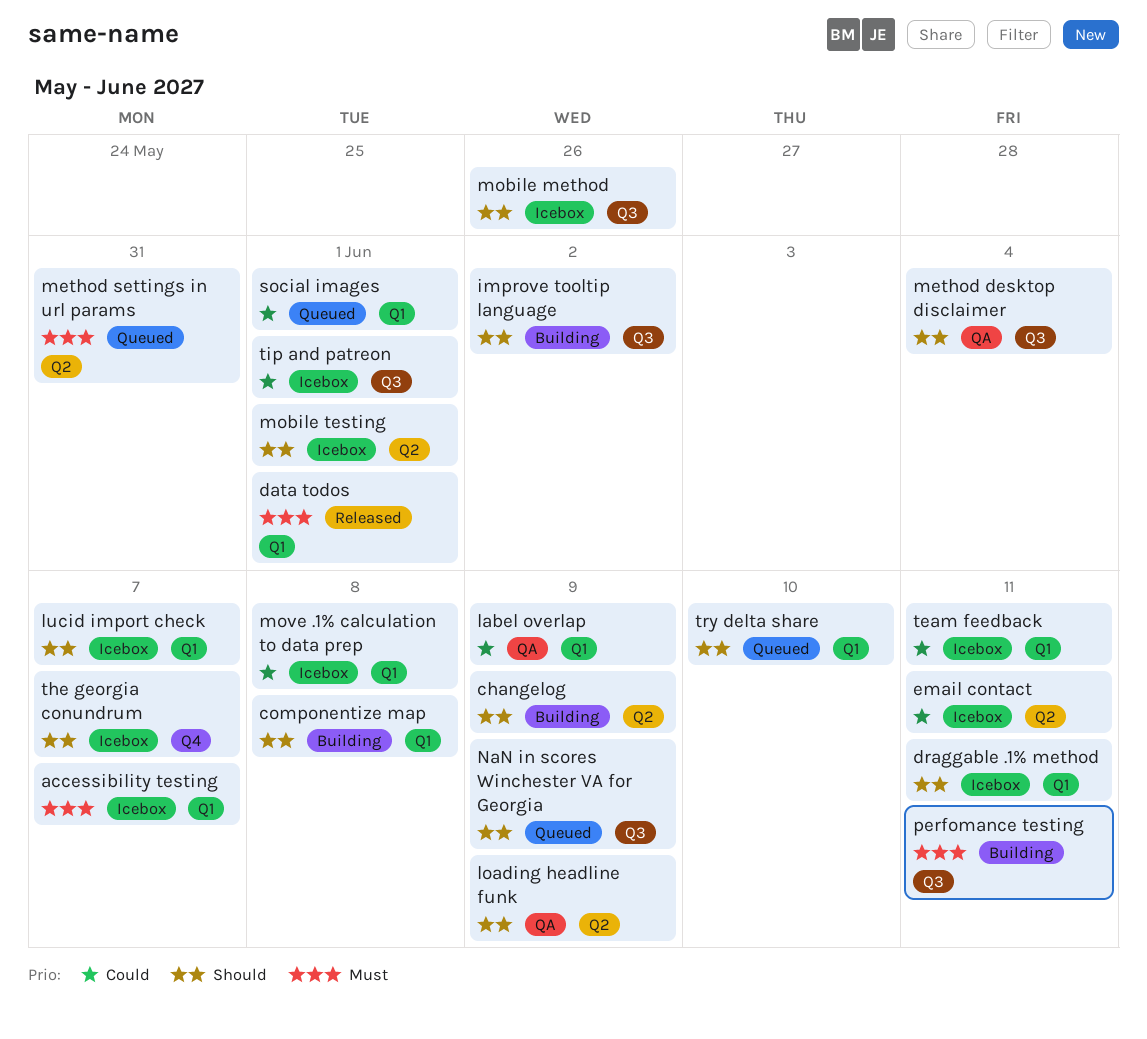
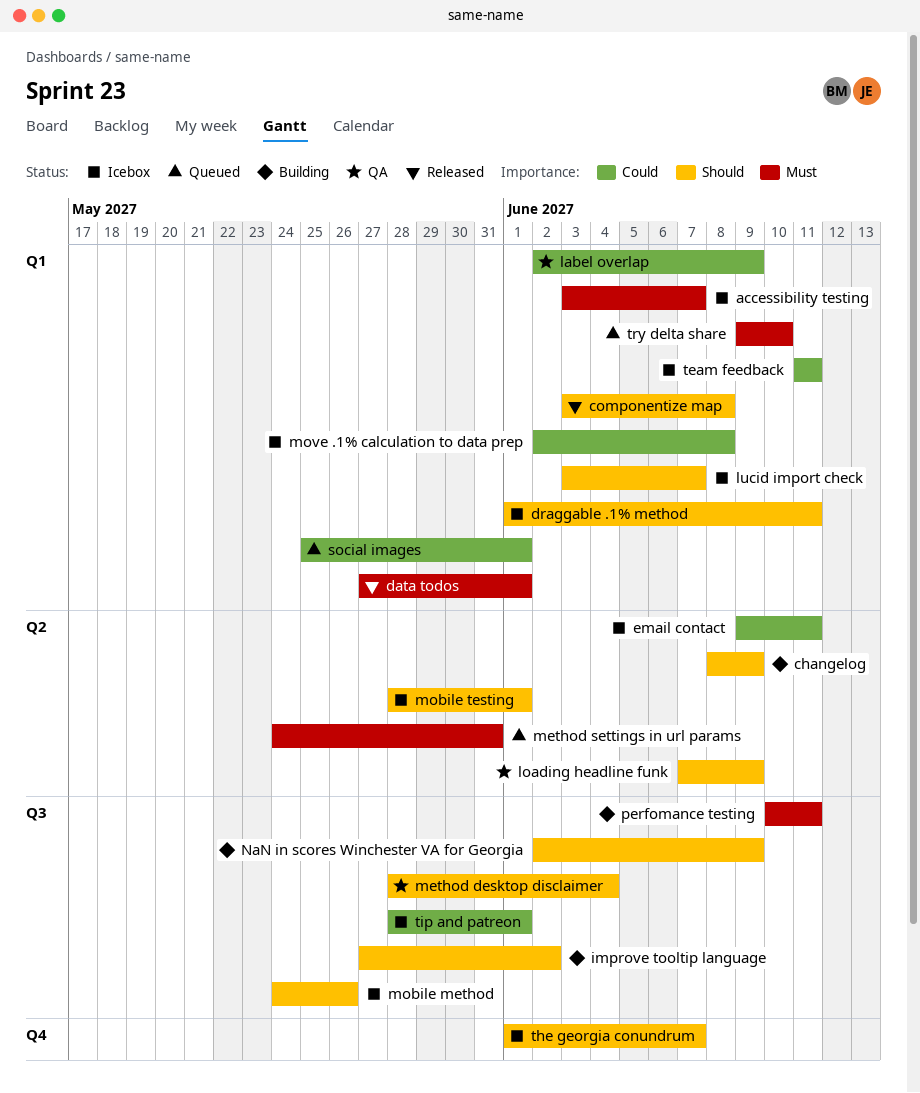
componentize map, status: Building -> Released
NaN in scores Winchester VA for Georgia, status: Queued -> Building
try delta share, priority: Should -> Must

